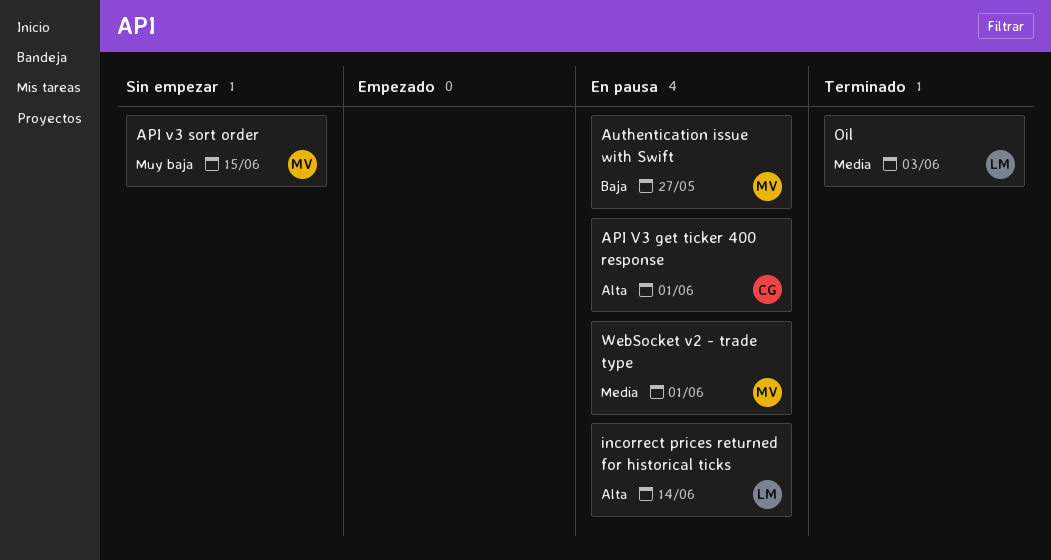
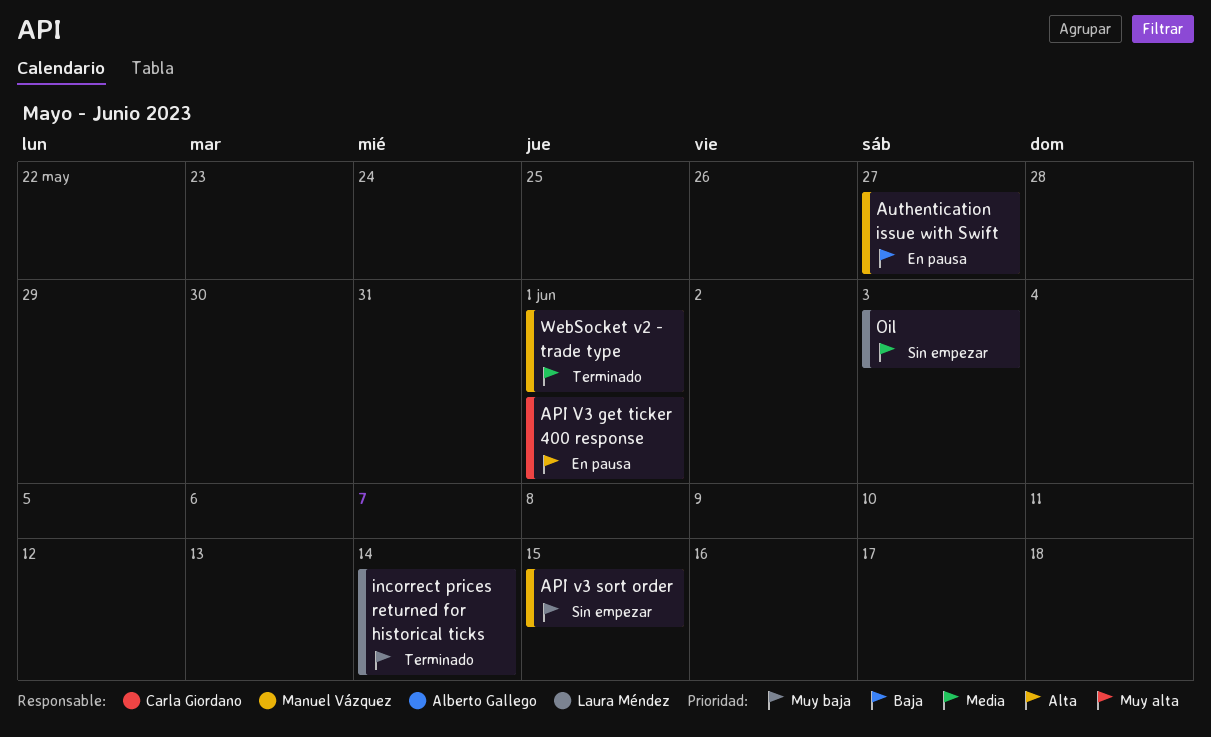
incorrect prices returned for historical ticks, status: En pausa -> Terminado
incorrect prices returned for historical ticks, priority: Alta -> Muy baja
Oil, status: Terminado -> Sin empezar
WebSocket v2 - trade type, status: En pausa -> Terminado

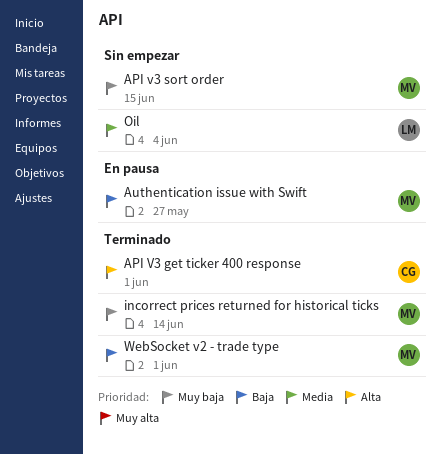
API V3 get ticker 400 response, status: En pausa -> Terminado
incorrect prices returned for historical ticks, owner: Laura Méndez -> Manuel Vázquez
Oil, due: Jun 3 -> Jun 4
WebSocket v2 - trade type, priority: Media -> Baja

